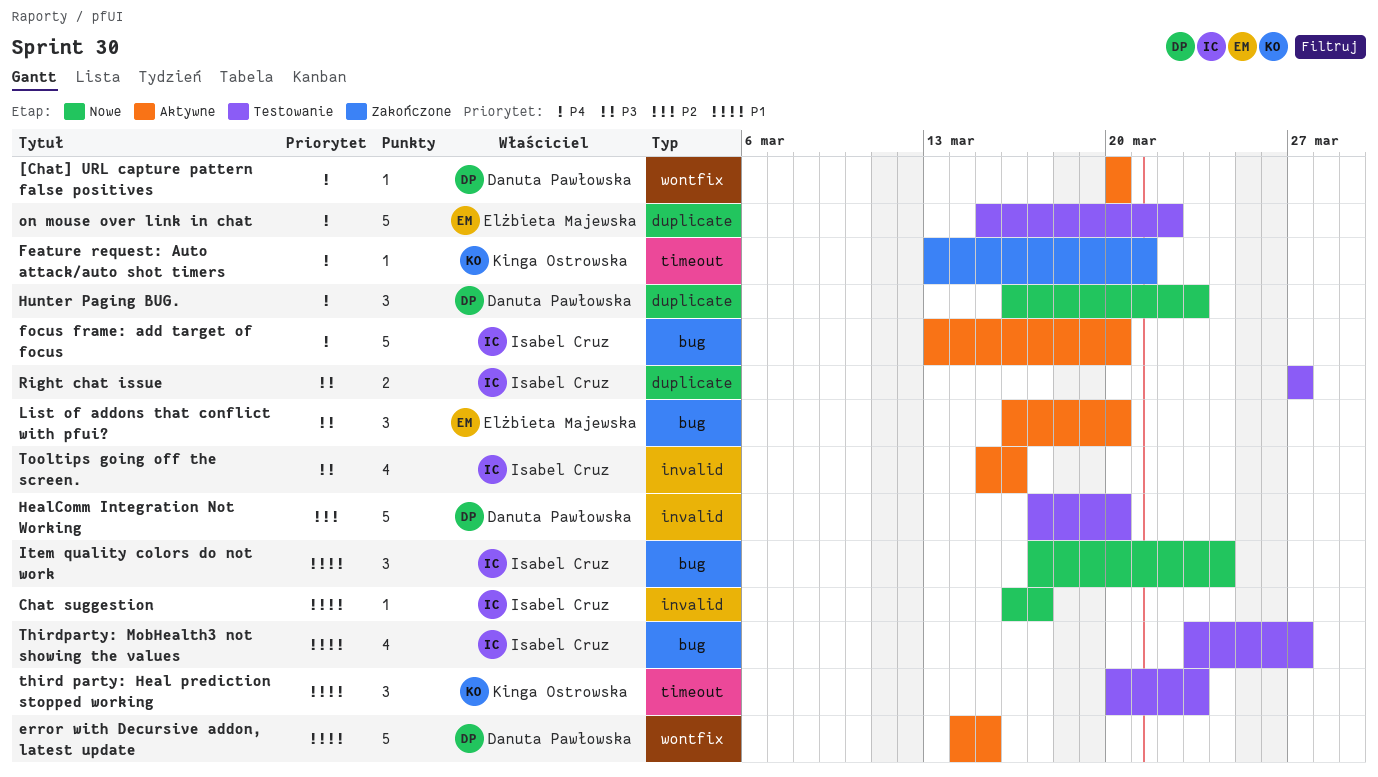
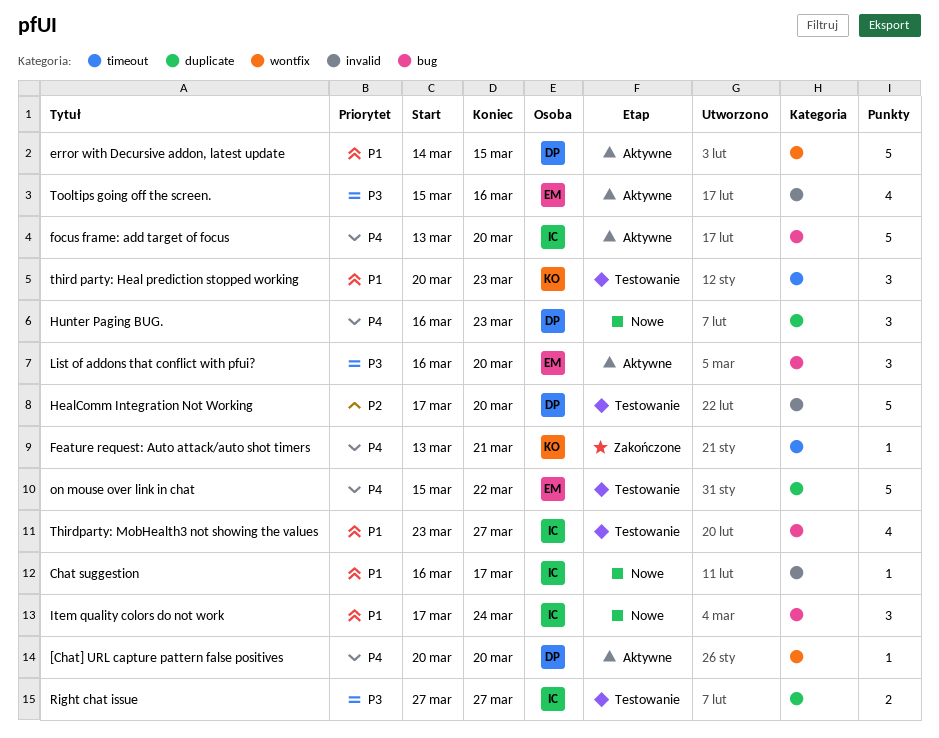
Tooltips going off the screen., owner: Isabel Cruz -> Elżbieta Majewska

